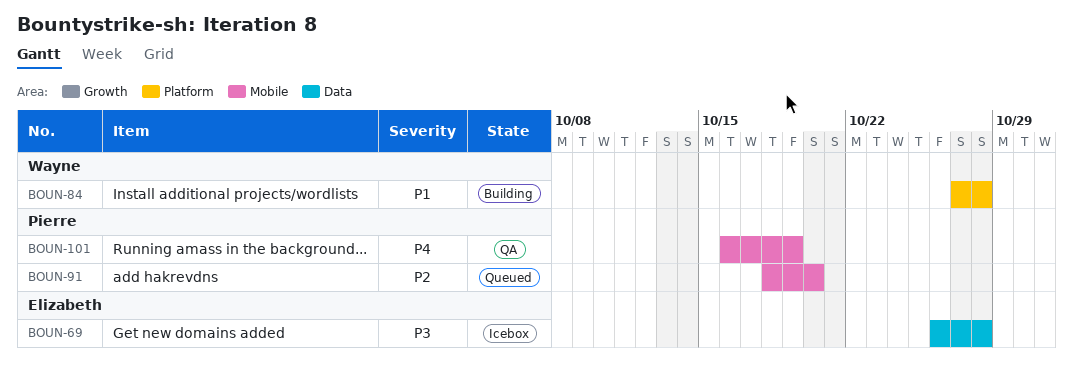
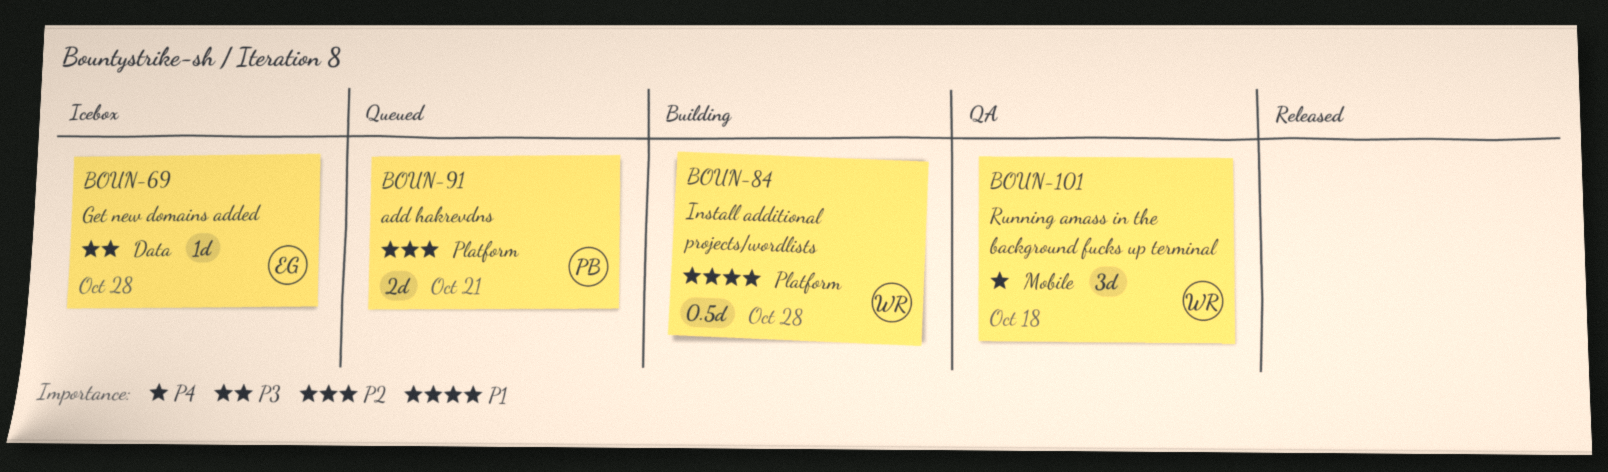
BOUN-91, label: Mobile -> Platform
BOUN-91, due: Oct 20 -> Oct 21
BOUN-101, owner: Pierre -> Wayne
BOUN-101, due: Oct 19 -> Oct 18

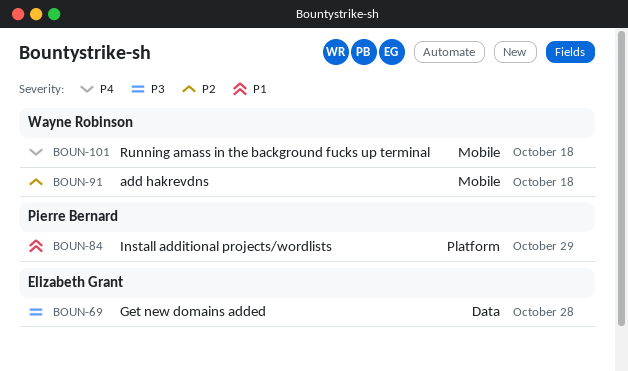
BOUN-84, owner: Wayne Robinson -> Pierre Bernard
BOUN-84, due: Oct 28 -> Oct 29
BOUN-91, owner: Pierre Bernard -> Wayne Robinson
BOUN-91, label: Platform -> Mobile
BOUN-91, due: Oct 21 -> Oct 18

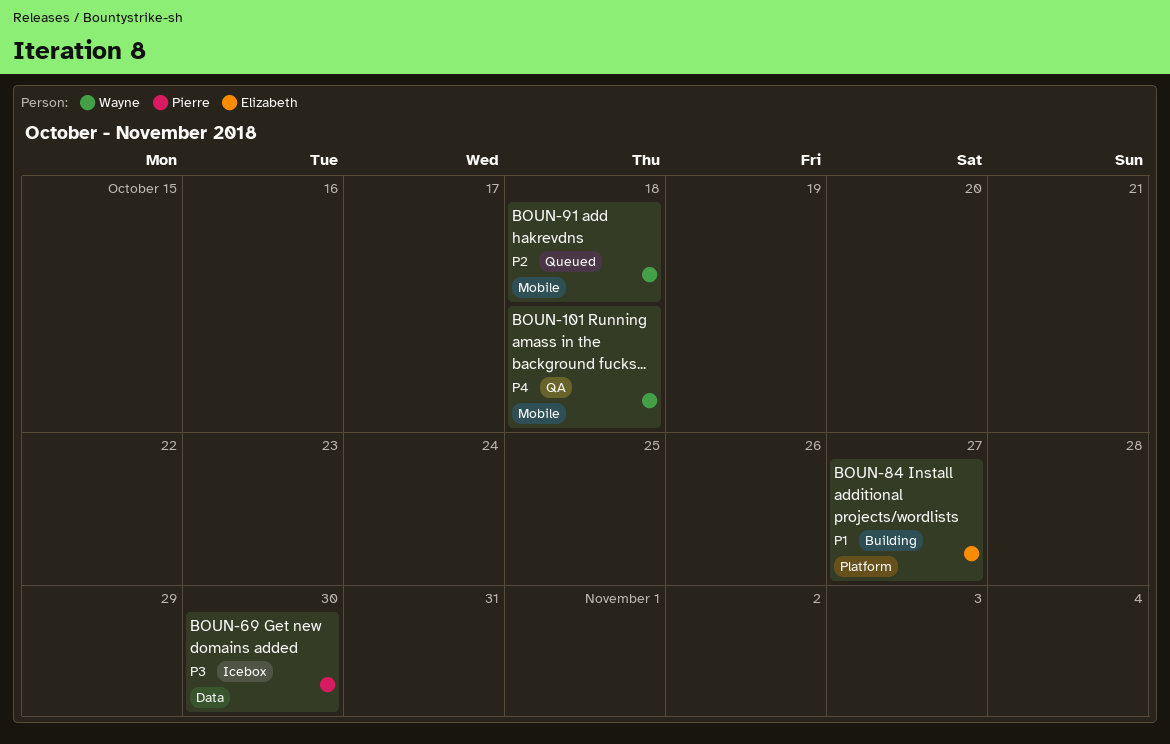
BOUN-69, owner: Elizabeth Grant -> Pierre Bernard
BOUN-69, due: Oct 28 -> Oct 30
BOUN-84, owner: Pierre Bernard -> Elizabeth Grant
BOUN-84, due: Oct 29 -> Oct 27

